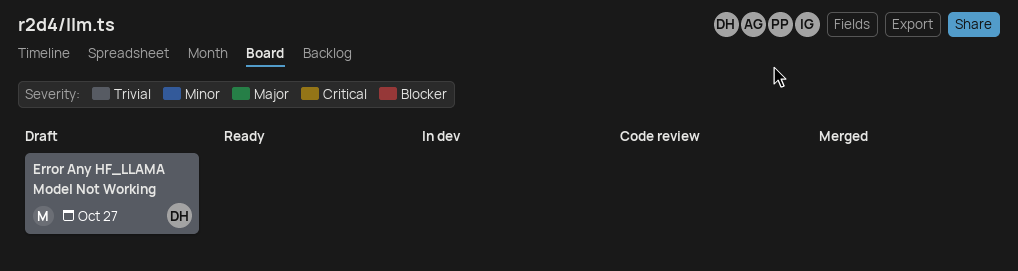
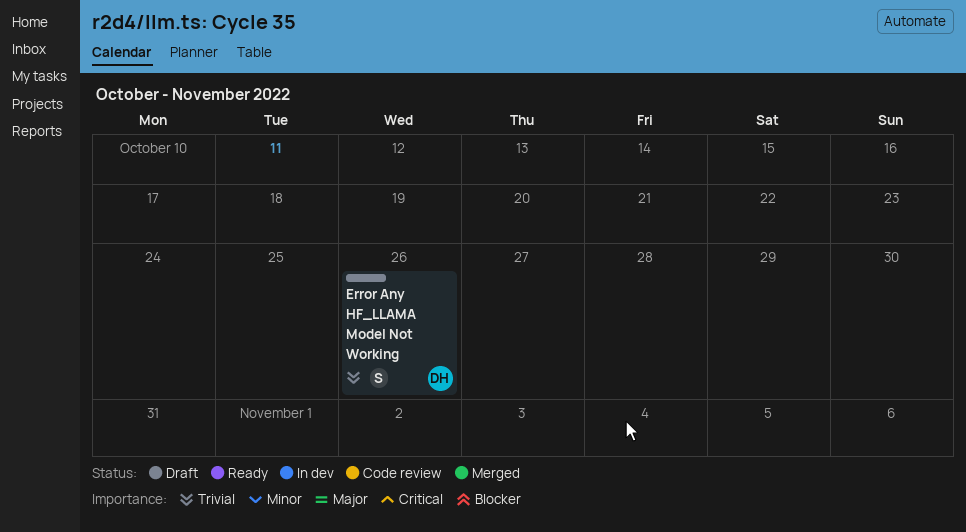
Error Any HF_LLAMA Model Not Working, estimate: M -> S
Error Any HF_LLAMA Model Not Working, due: Oct 27 -> Oct 26

